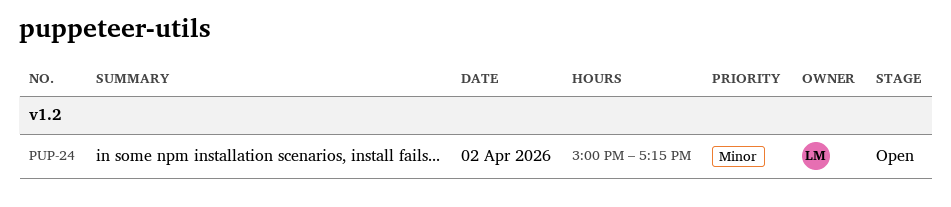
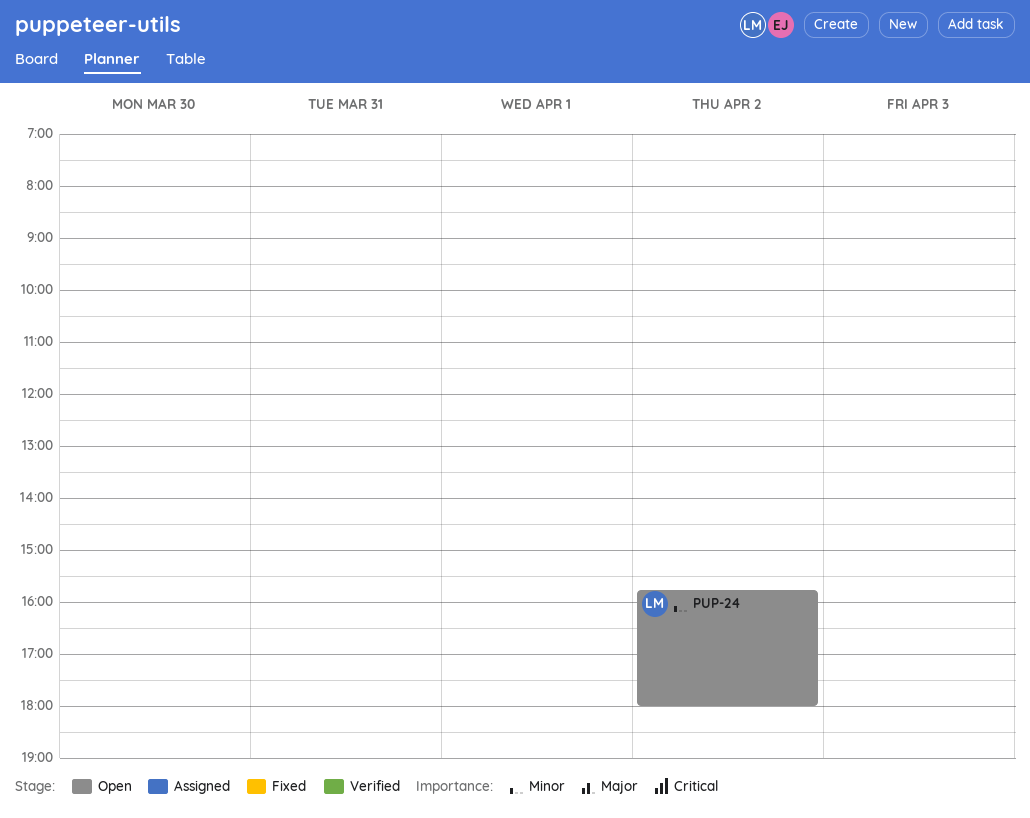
PUP-24, begins: 15:00 -> 15:45
PUP-24, ends: 17:15 -> 18:00

